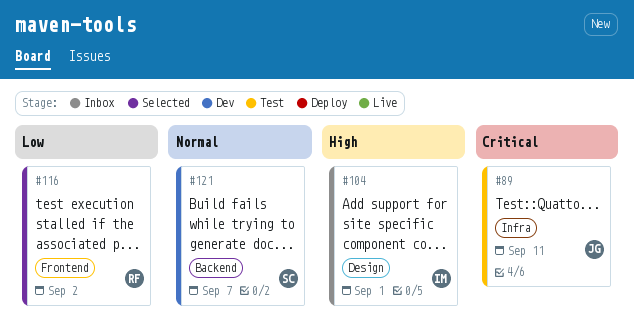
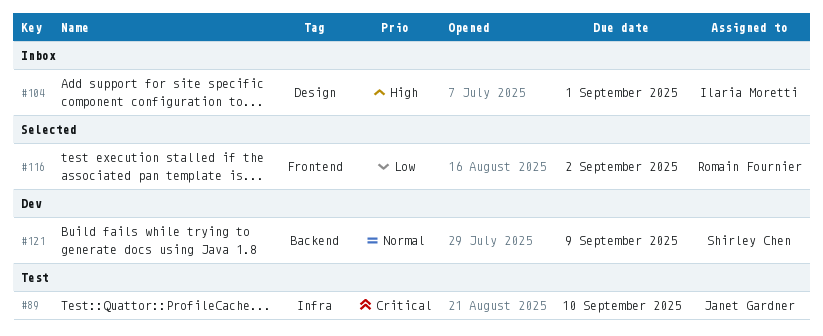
#89, due: Sep 11 -> Sep 10
#121, due: Sep 7 -> Sep 9

